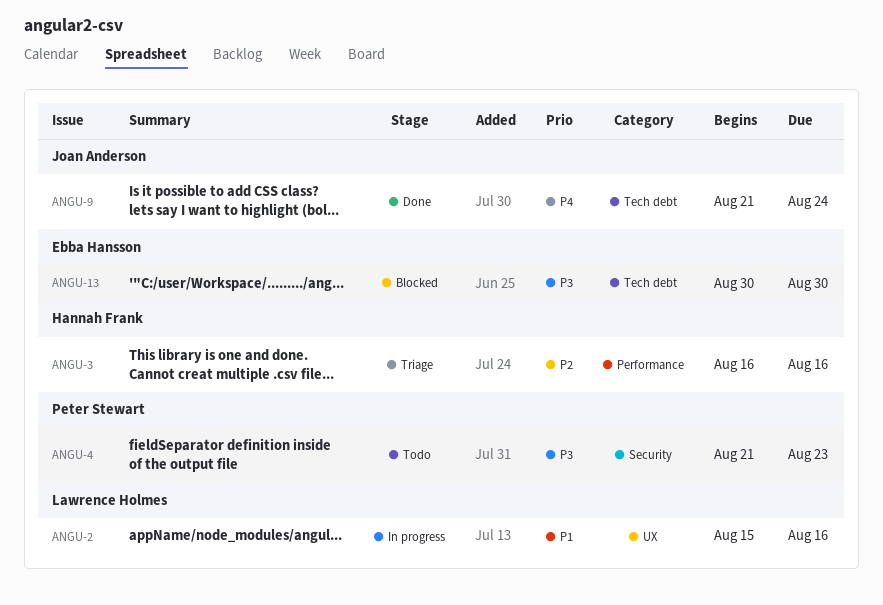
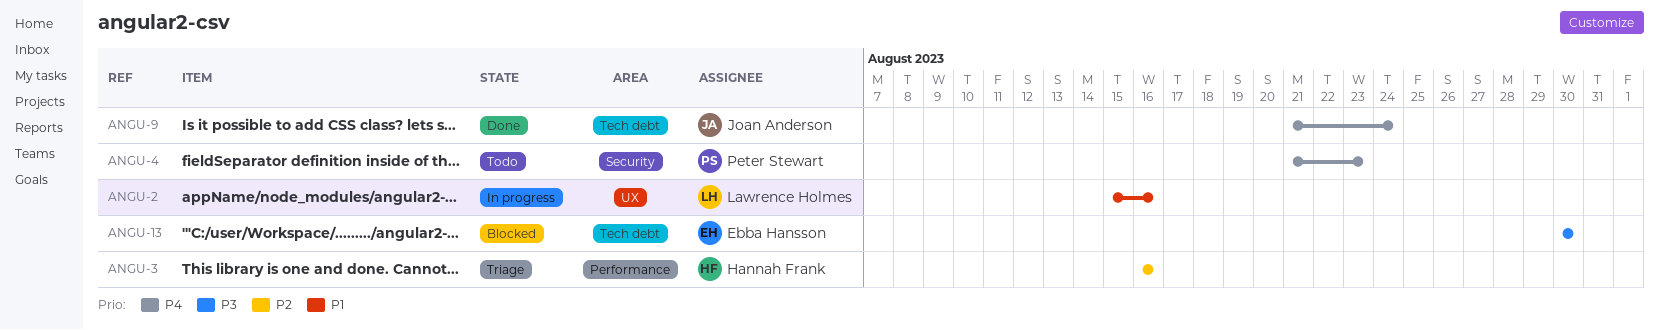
ANGU-4, priority: P3 -> P4

